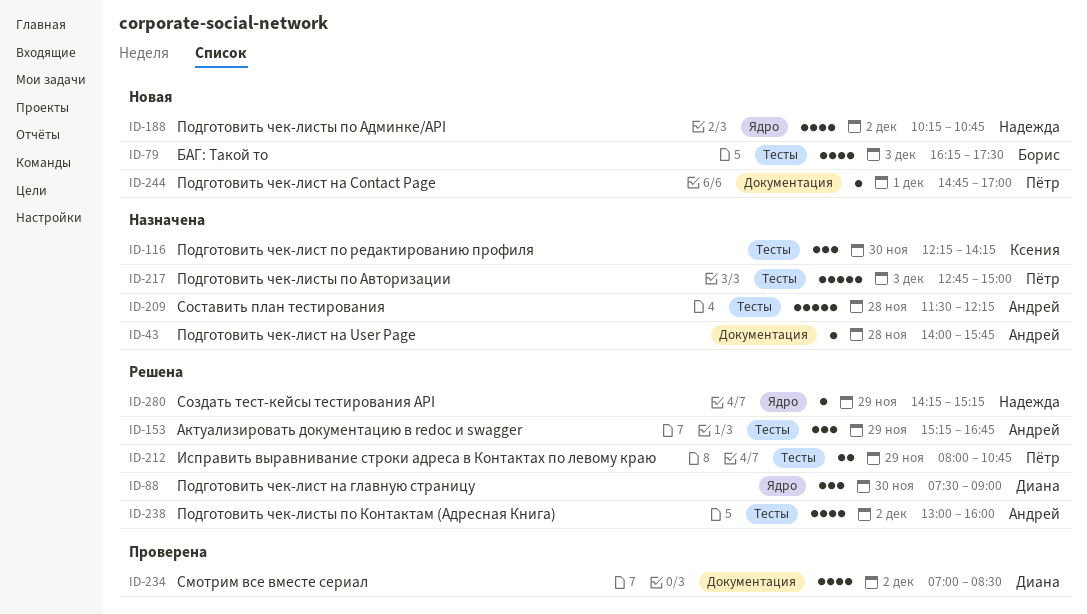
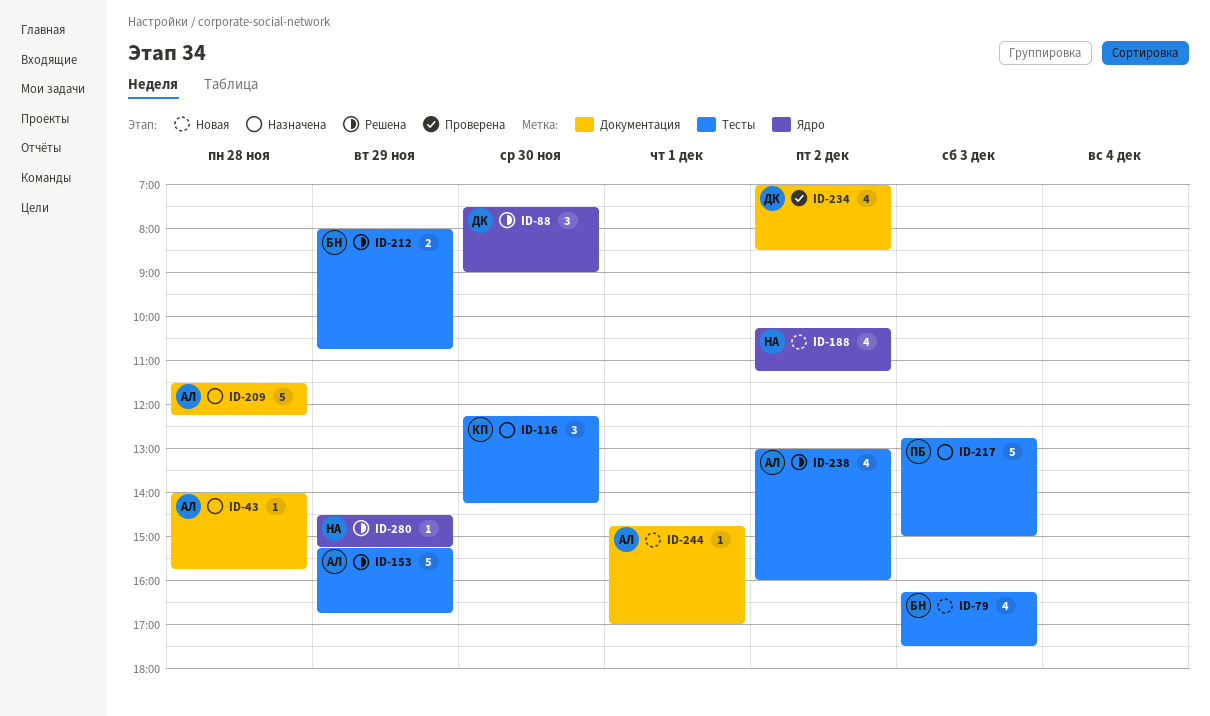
ID-153, estimate: 3 -> 5
ID-188, ends: 10:45 -> 11:15
ID-209, label: Тесты -> Документация
ID-212, owner: Пётр -> Борис
ID-244, owner: Пётр -> Андрей
ID-280, begins: 14:15 -> 14:30

